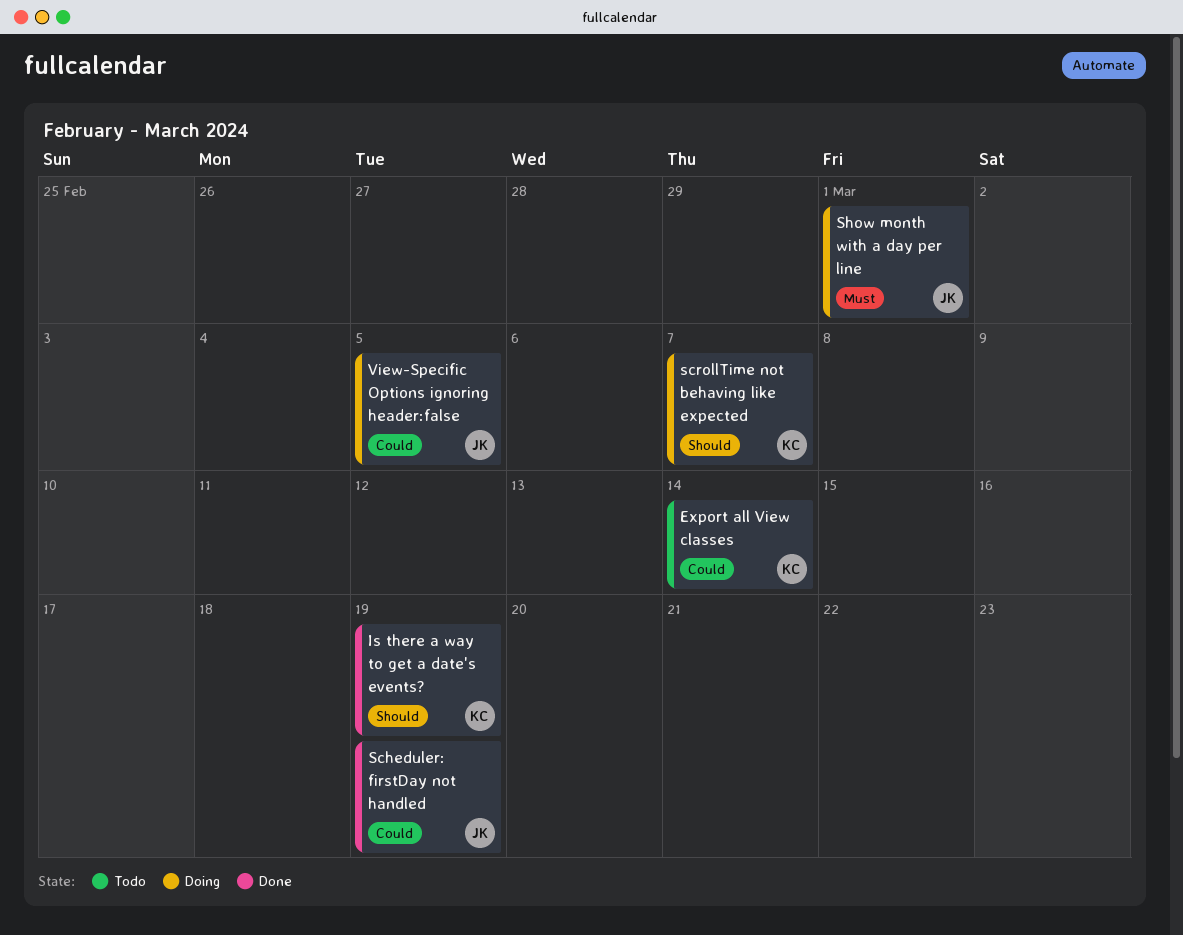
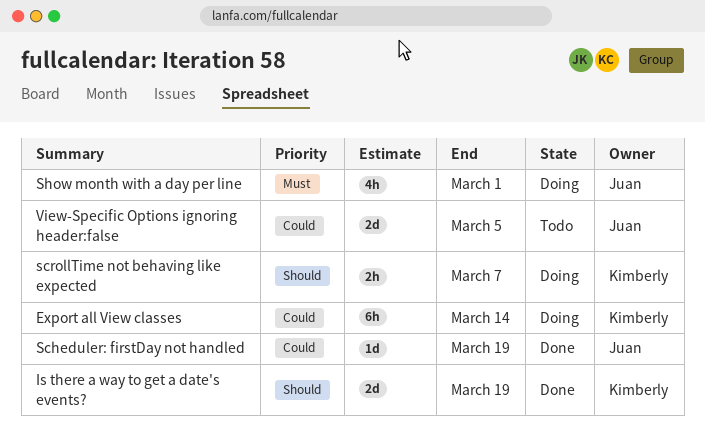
Export all View classes, status: Todo -> Doing
View-Specific Options ignoring header:false, status: Doing -> Todo

